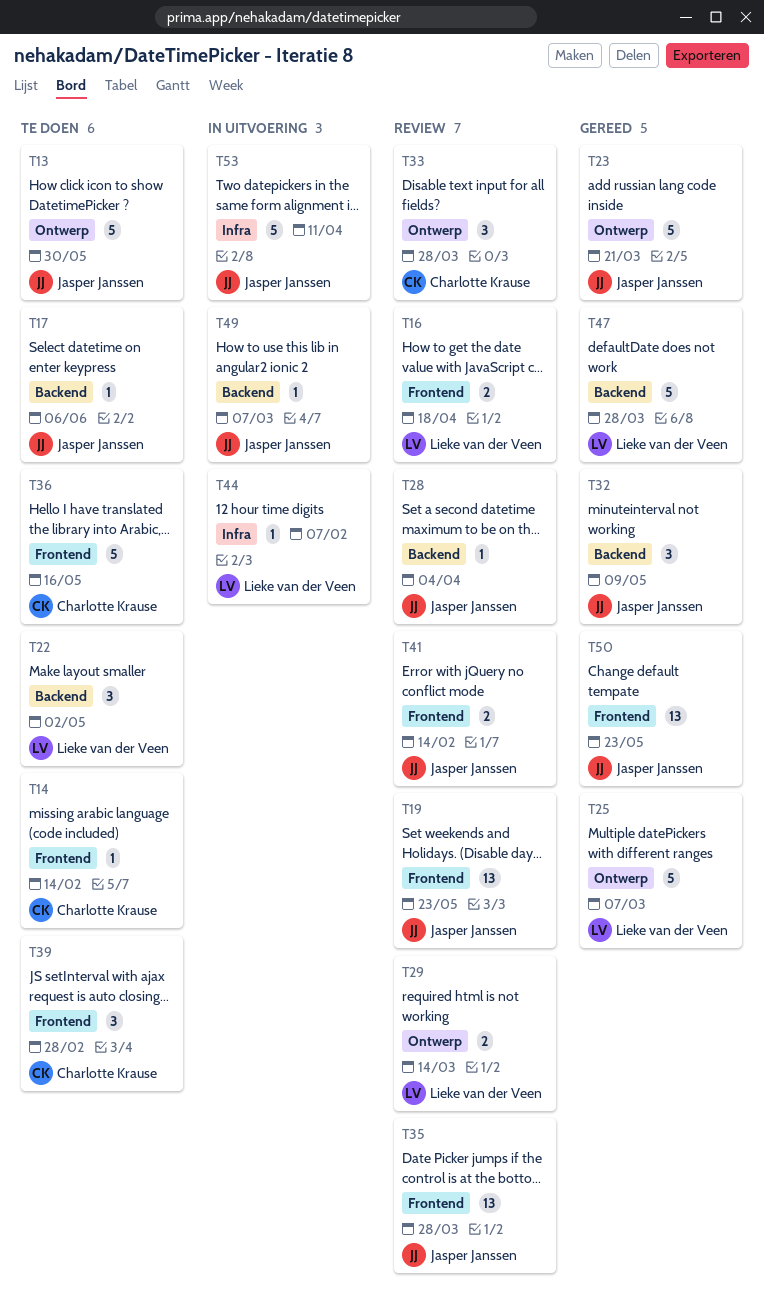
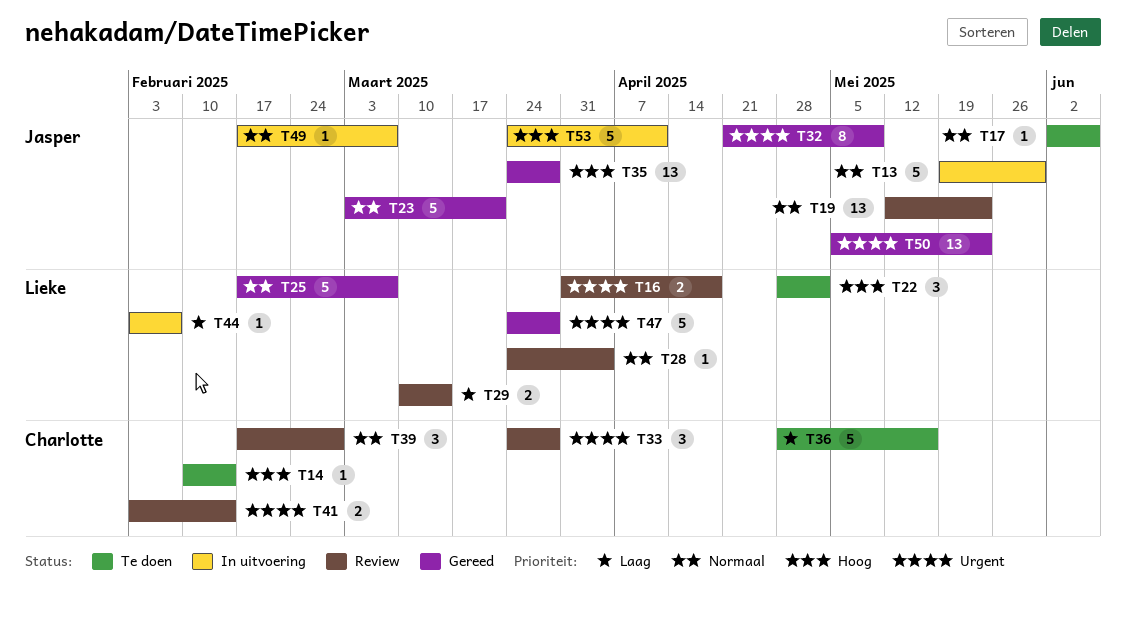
T13, status: Te doen -> In uitvoering
T28, owner: Jasper Janssen -> Lieke van der Veen
T32, estimate: 3 -> 8
T35, status: Review -> Gereed
T39, status: Te doen -> Review
T41, owner: Jasper Janssen -> Charlotte Krause

